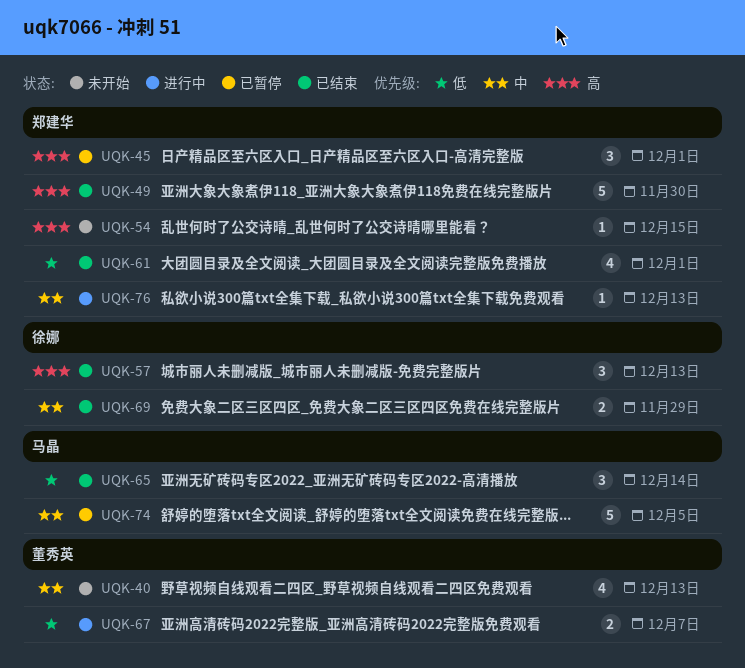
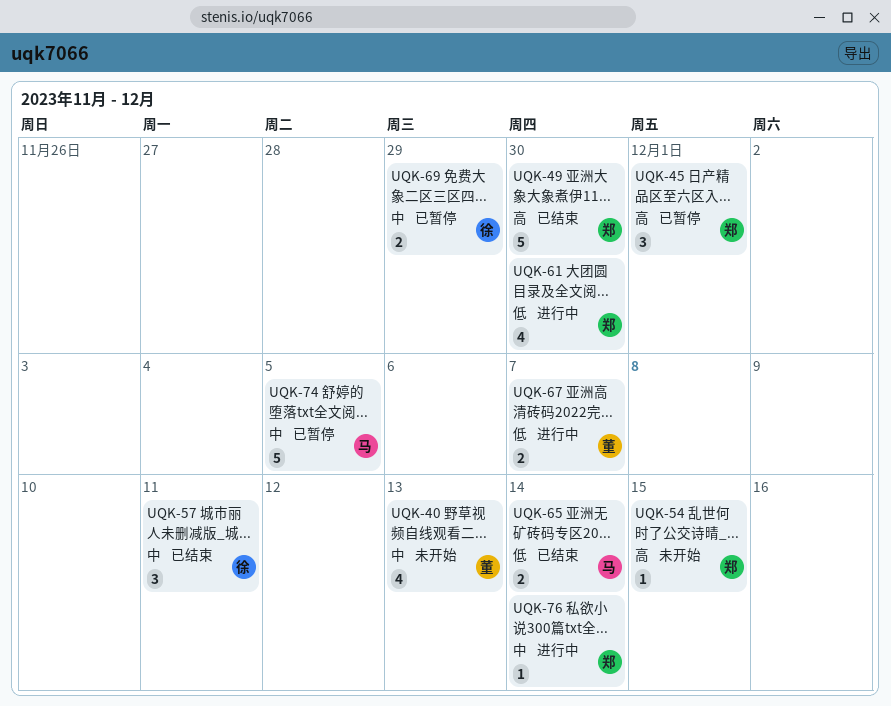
UQK-57, priority: 高 -> 中
UQK-57, due: Dec 13 -> Dec 11
UQK-61, status: 已结束 -> 进行中
UQK-61, due: Dec 1 -> Nov 30
UQK-65, estimate: 3 -> 2
UQK-69, status: 已结束 -> 已暂停
UQK-76, due: Dec 13 -> Dec 14

